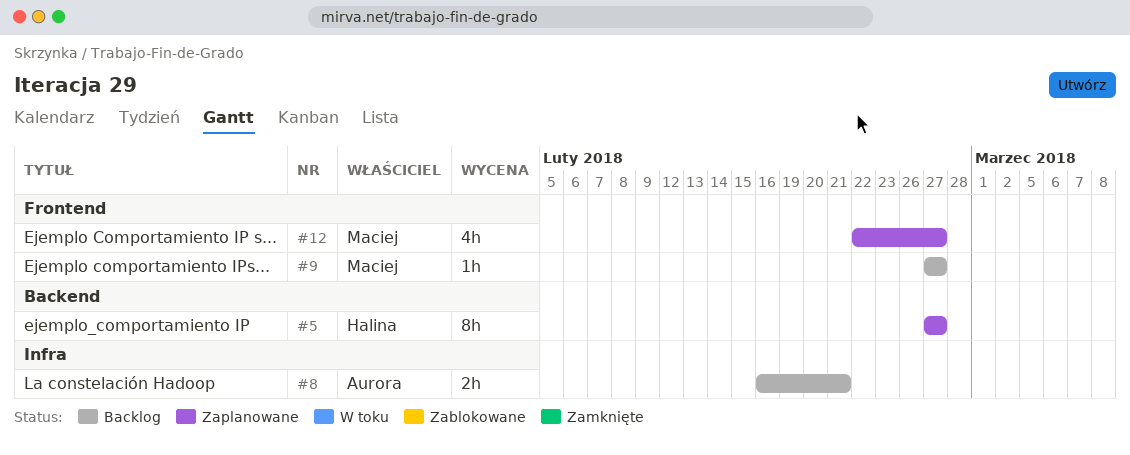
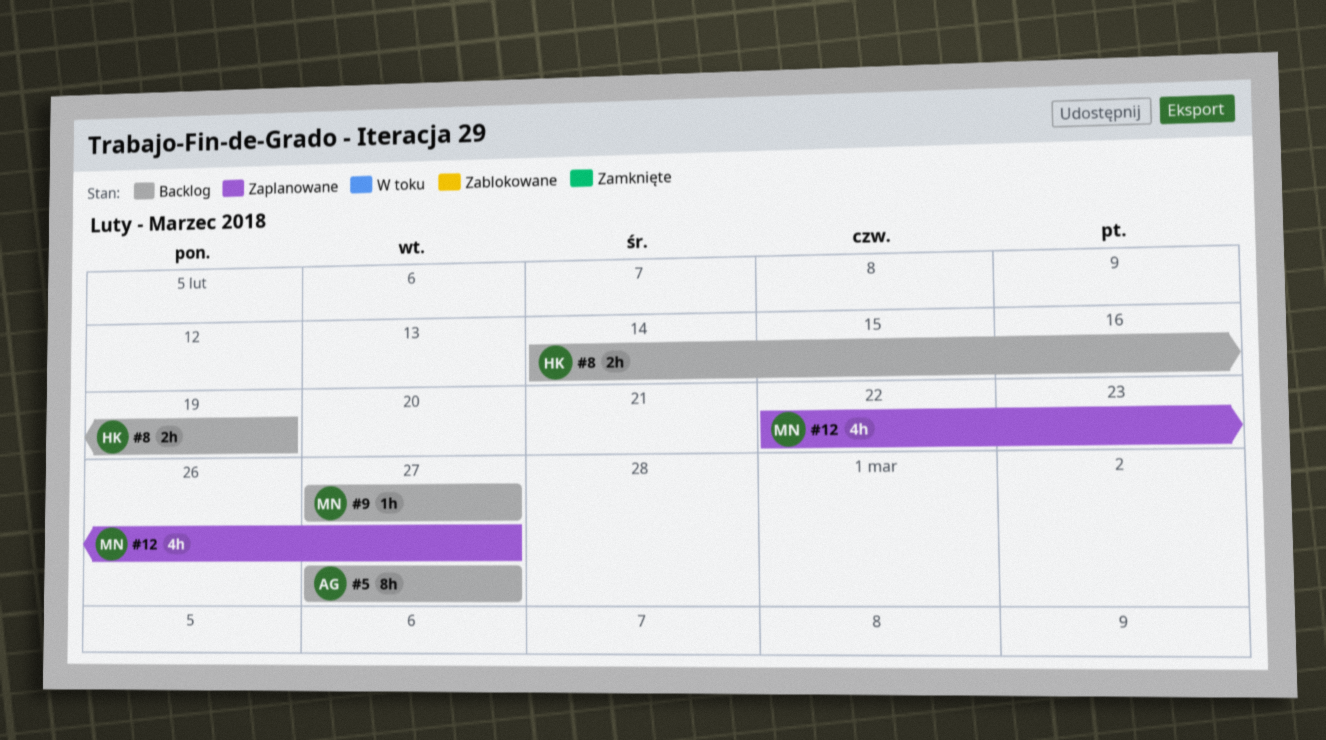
#5, status: Zaplanowane -> Backlog
#5, owner: Halina -> Aurora
#8, owner: Aurora -> Halina
#8, start: Feb 16 -> Feb 14
#8, due: Feb 21 -> Feb 19

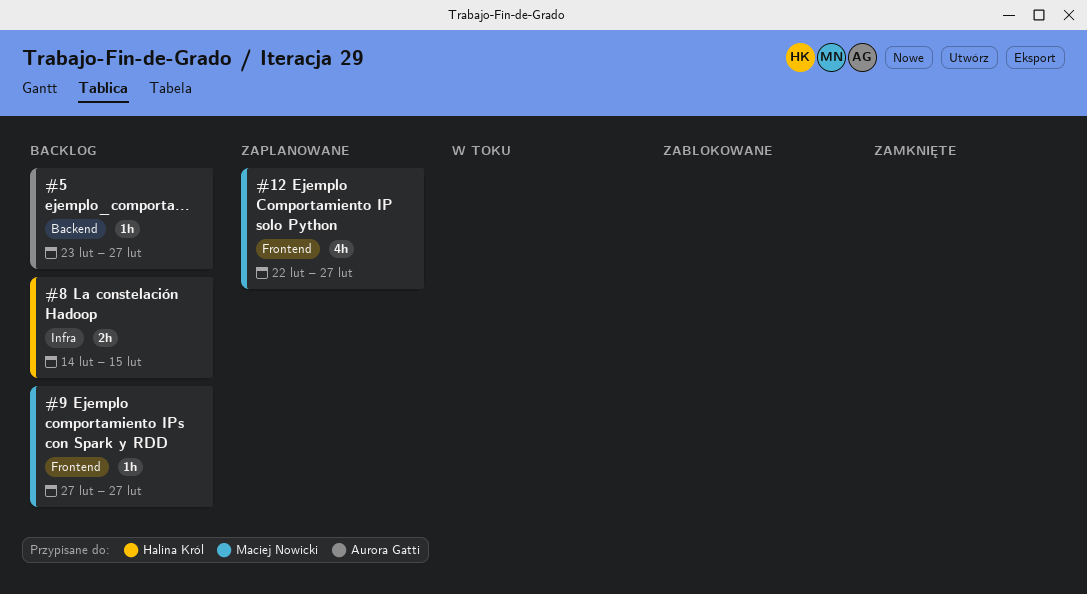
#5, estimate: 8h -> 1h
#5, start: Feb 27 -> Feb 23
#8, due: Feb 19 -> Feb 15

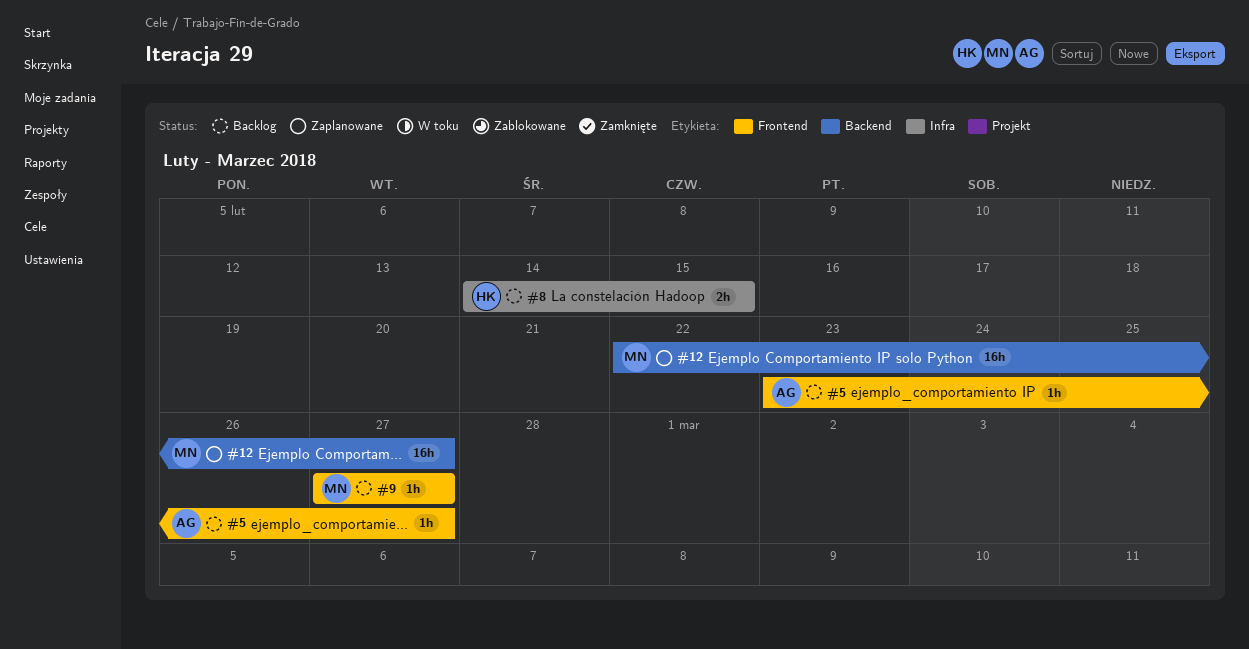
#5, label: Backend -> Frontend
#12, label: Frontend -> Backend
#12, estimate: 4h -> 16h

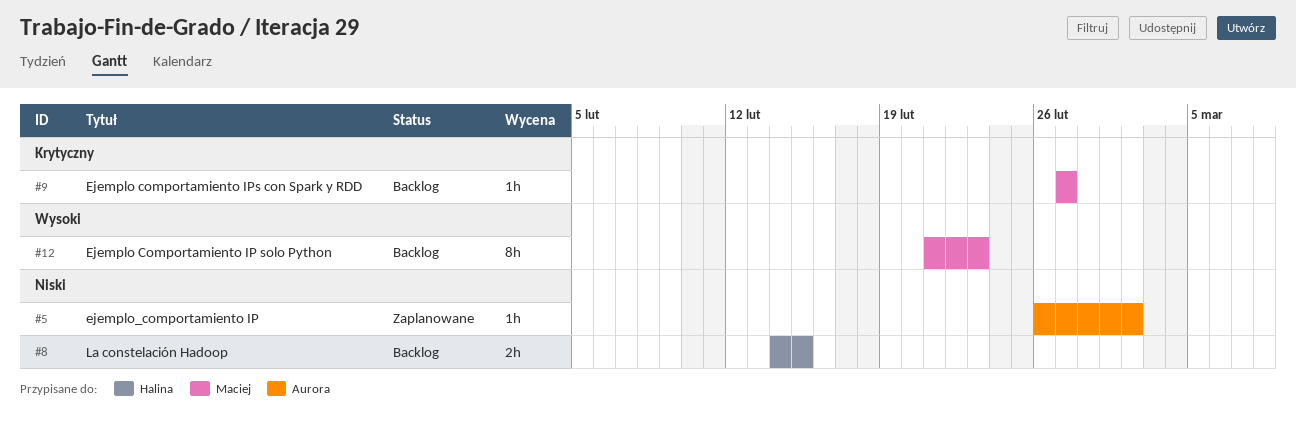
#5, status: Backlog -> Zaplanowane
#5, start: Feb 23 -> Feb 26
#5, due: Feb 27 -> Mar 2
#12, status: Zaplanowane -> Backlog
#12, estimate: 16h -> 8h
#12, start: Feb 22 -> Feb 21
#12, due: Feb 27 -> Feb 23

